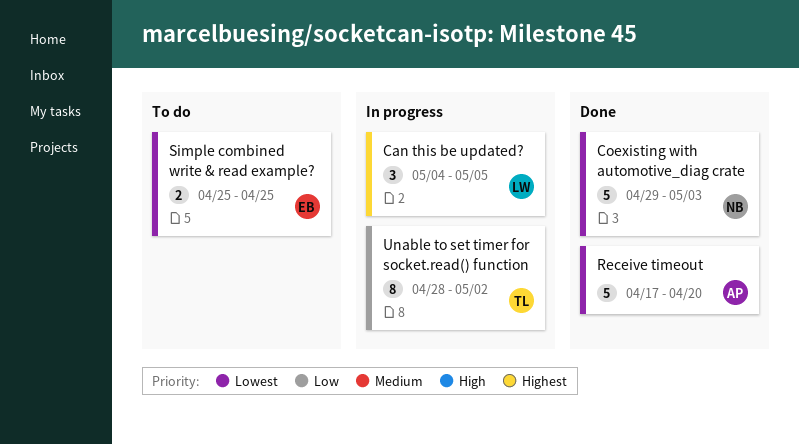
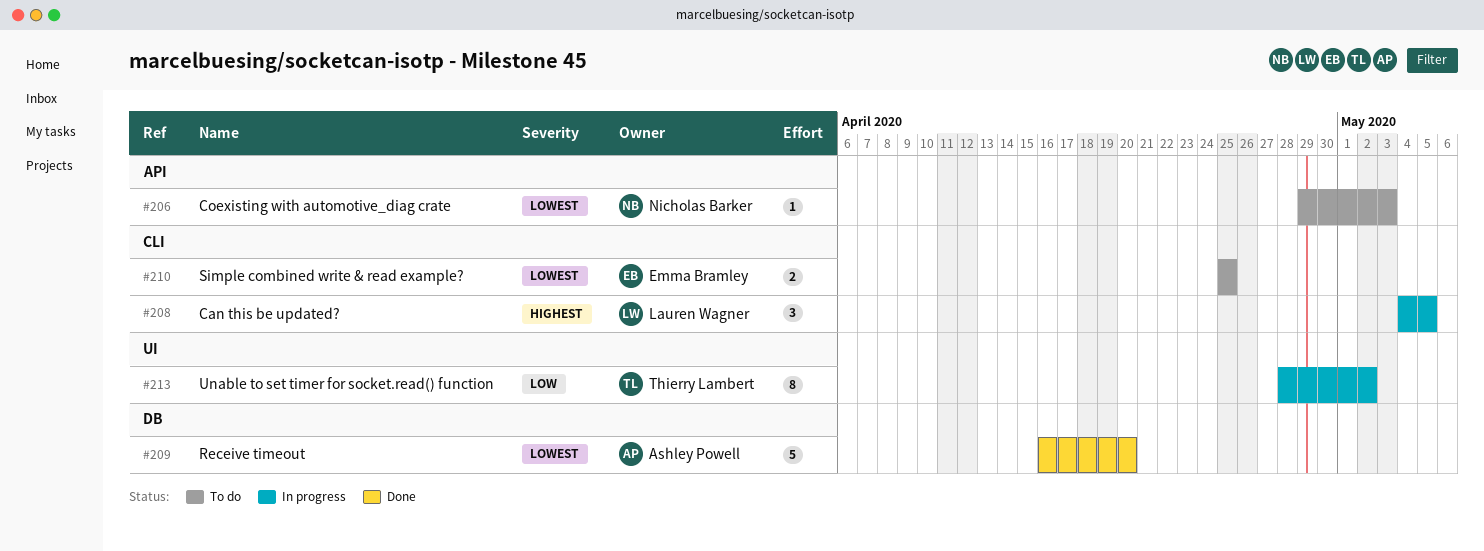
Coexisting with automotive_diag crate, status: Done -> To do
Coexisting with automotive_diag crate, estimate: 5 -> 1
Receive timeout, start: Apr 17 -> Apr 16

